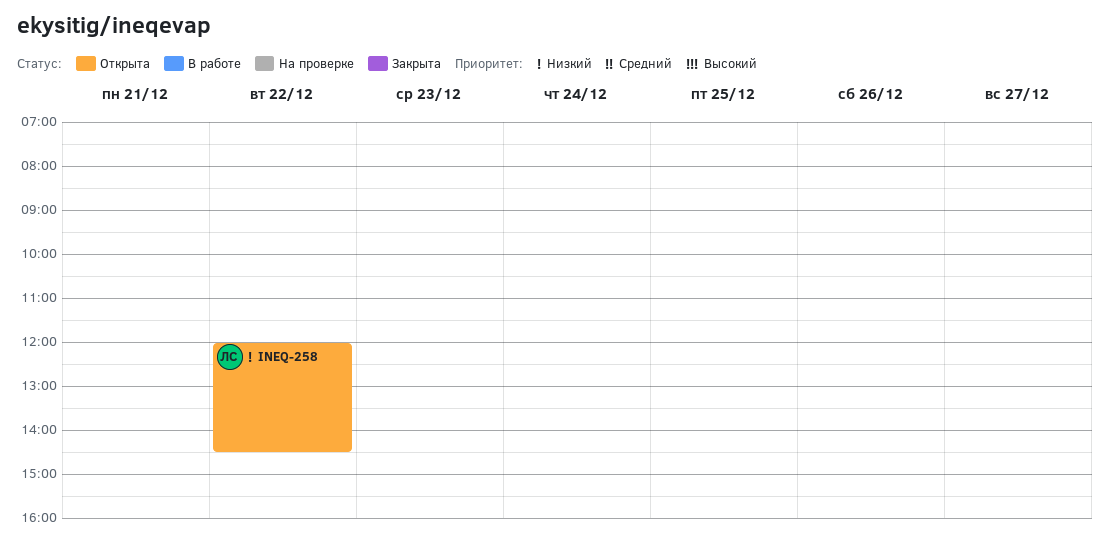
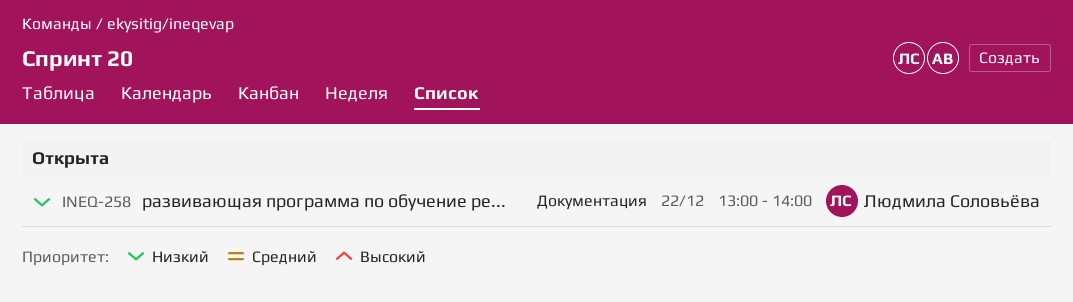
INEQ-258, begins: 12:00 -> 13:00
INEQ-258, ends: 14:30 -> 14:00

